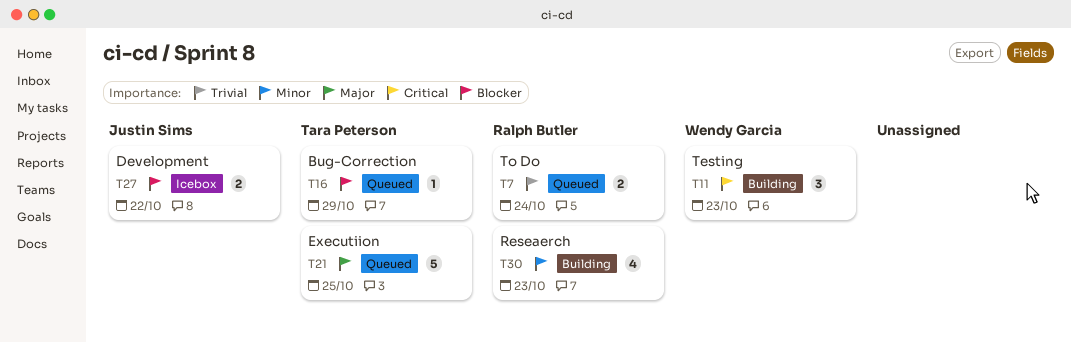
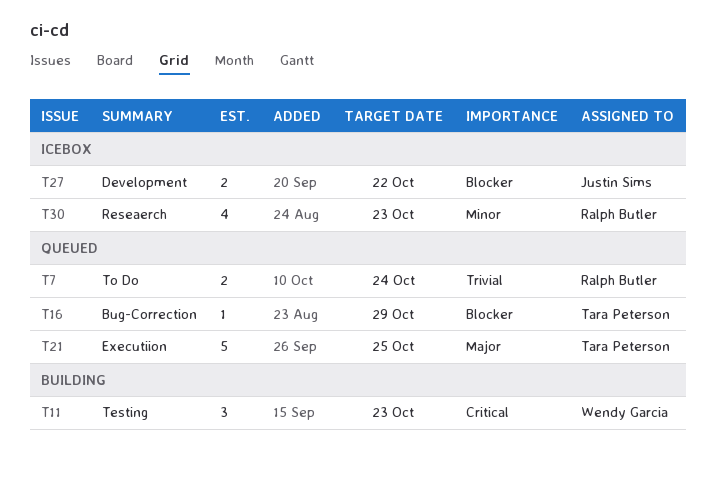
T30, status: Building -> Icebox

